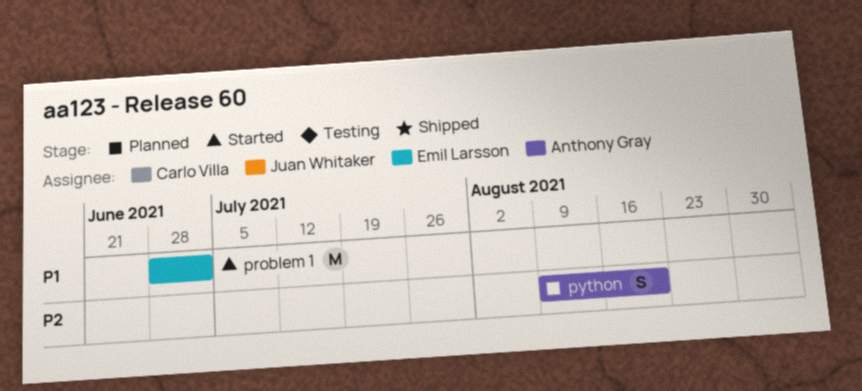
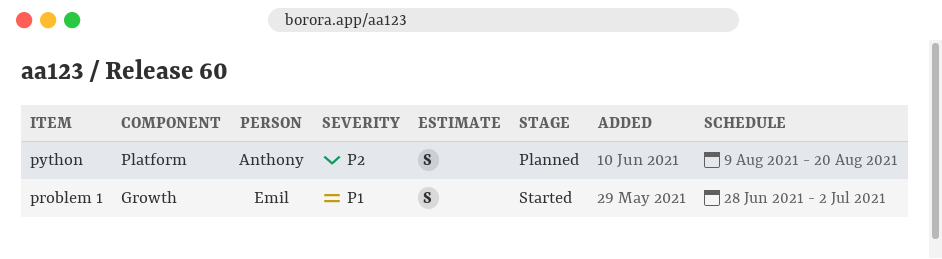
problem 1, estimate: M -> S

